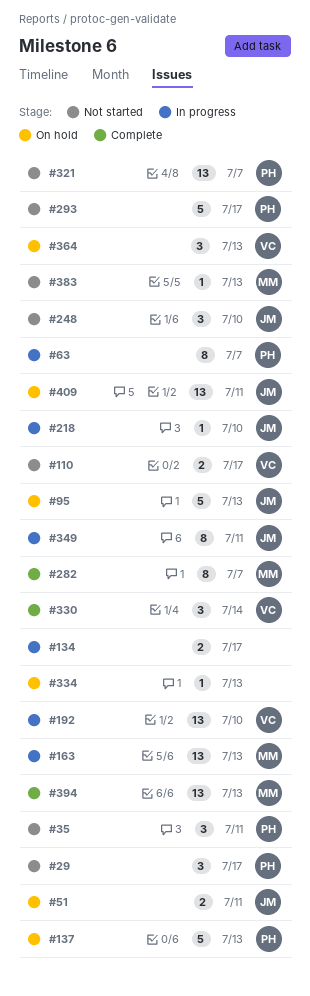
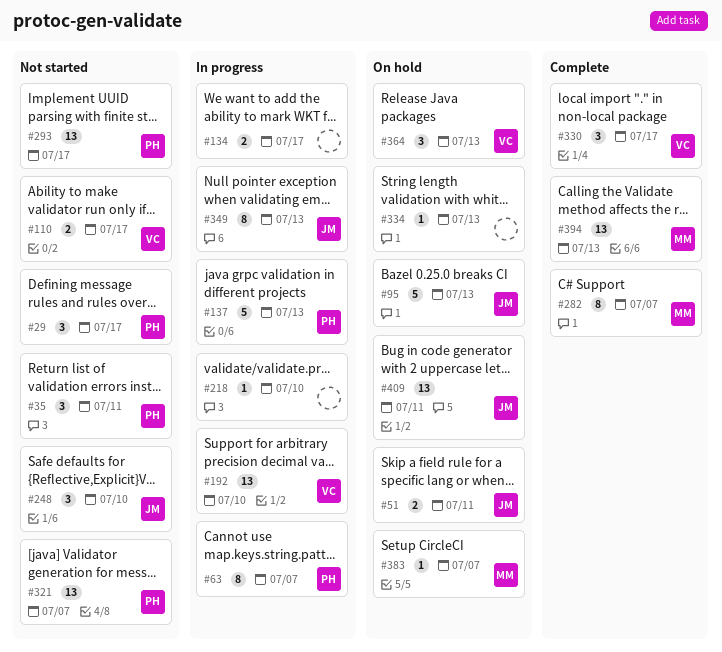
#137, status: On hold -> In progress
#163: present -> none
#218, owner: JM -> none
#293, estimate: 5 -> 13
#330, due: Jul 14 -> Jul 17
#349, due: Jul 11 -> Jul 13
#383, status: Not started -> On hold
#383, due: Jul 13 -> Jul 7

